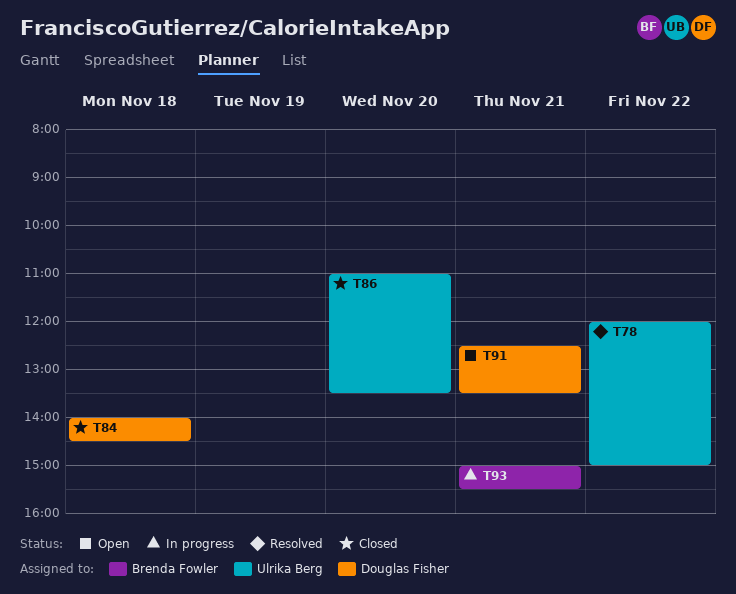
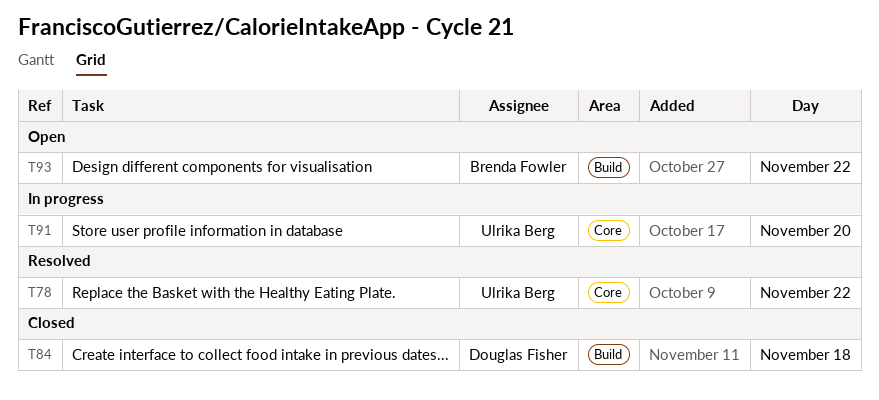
T86: present -> none
T91, status: Open -> In progress
T91, owner: Douglas Fisher -> Ulrika Berg
T91, day: Nov 21 -> Nov 20
T93, status: In progress -> Open
T93, day: Nov 21 -> Nov 22

